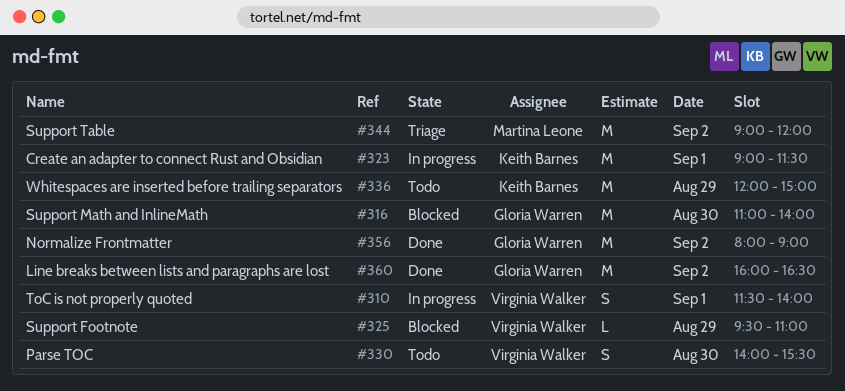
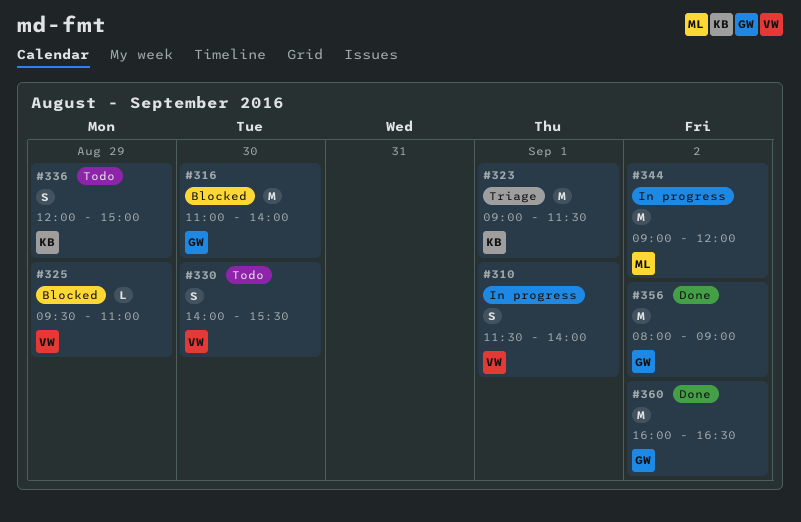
#323, status: In progress -> Triage
#336, estimate: M -> S
#344, status: Triage -> In progress

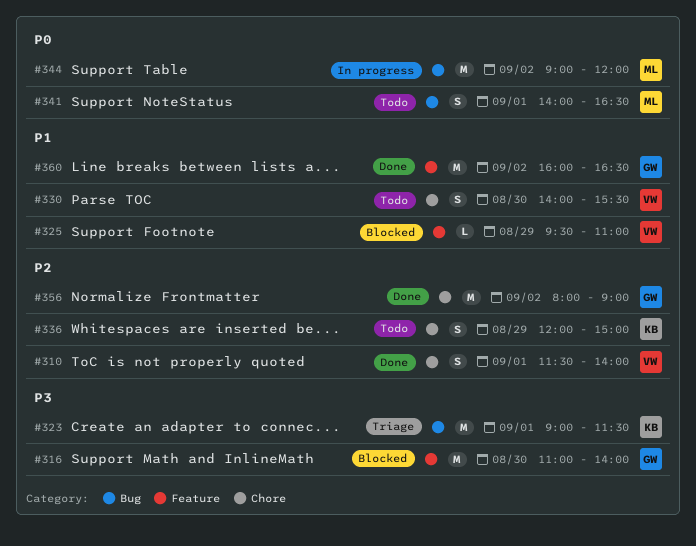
#310, status: In progress -> Done
#341: none -> present

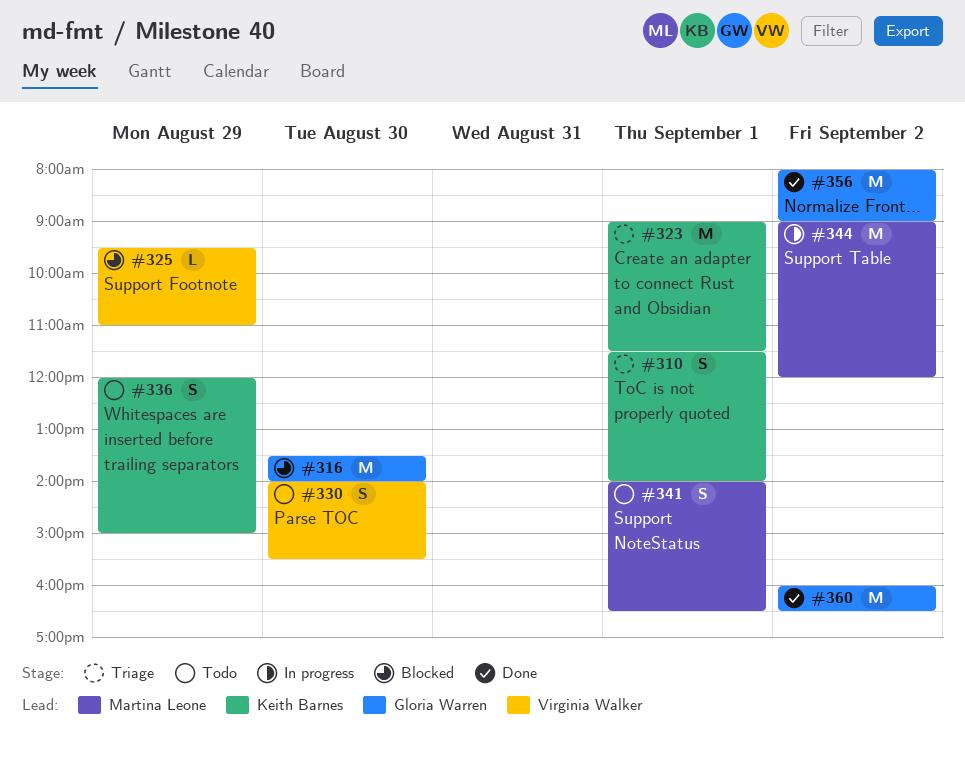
#310, status: Done -> Triage
#310, owner: Virginia Walker -> Keith Barnes
#316, begins: 11:00 -> 13:30

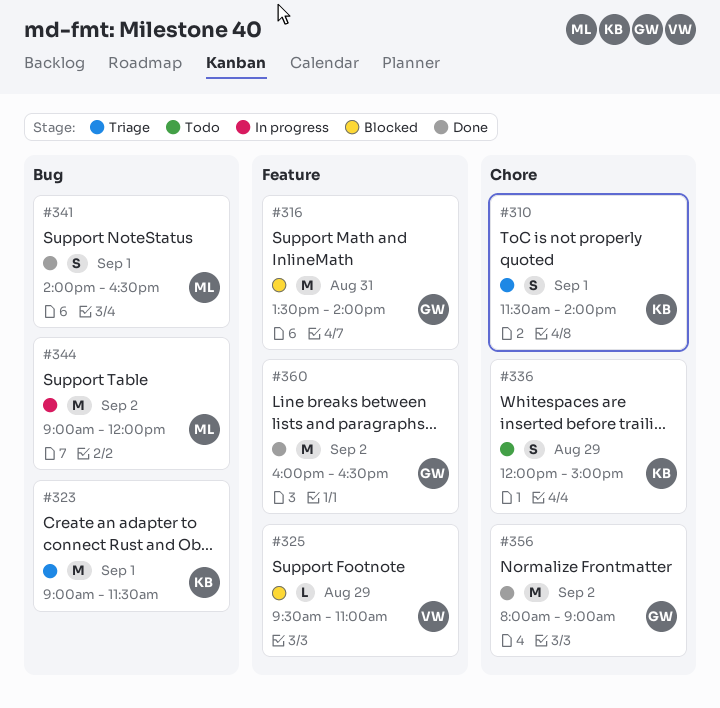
#316, day: Aug 30 -> Aug 31
#330: present -> none
#341, status: Todo -> Done

